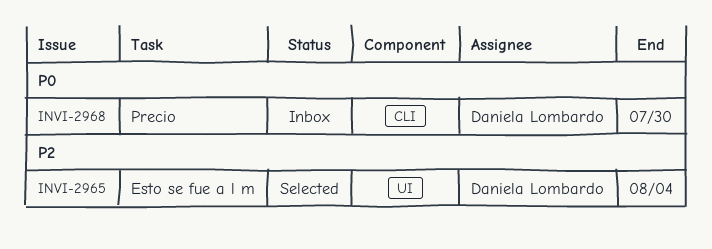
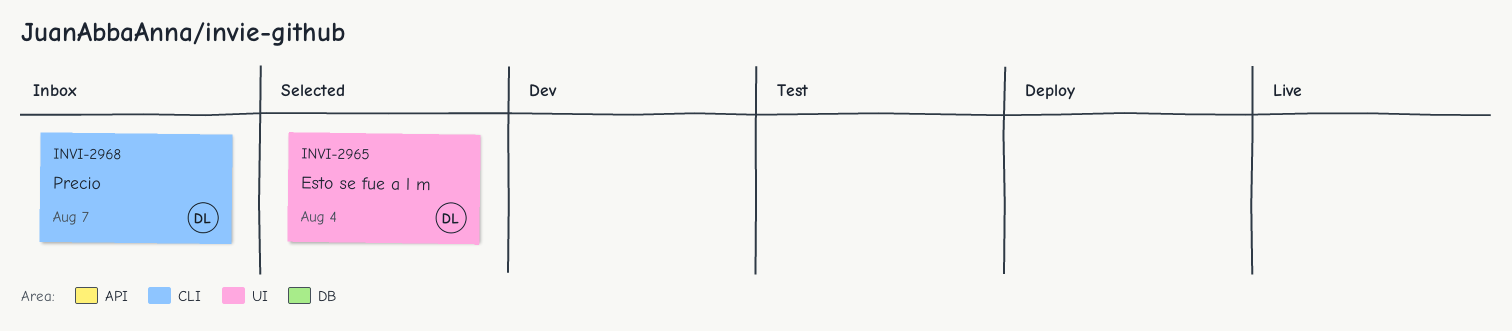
INVI-2968, due: Jul 30 -> Aug 7

